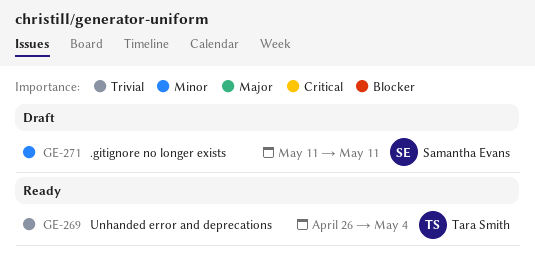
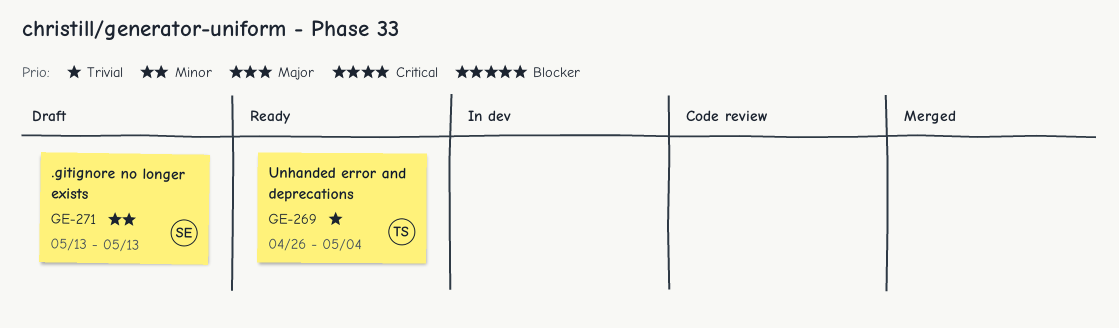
GE-271, start: May 11 -> May 13
GE-271, due: May 11 -> May 13

